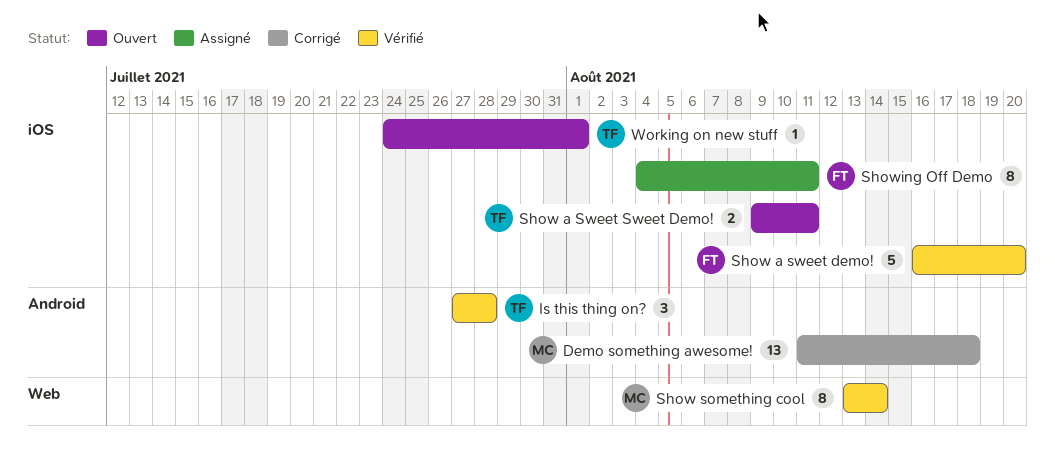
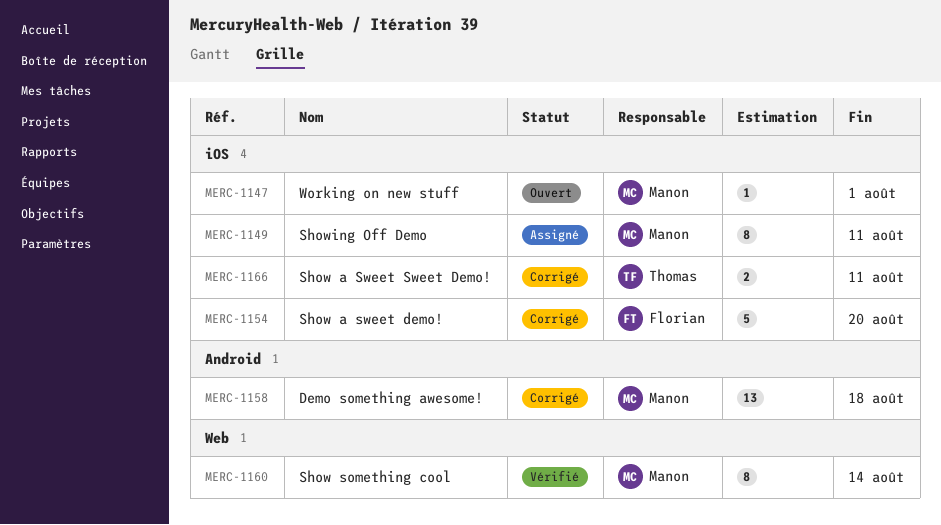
Is this thing on?: present -> none
Show a sweet demo!, status: Vérifié -> Corrigé
Show a Sweet Sweet Demo!, status: Ouvert -> Corrigé
Showing Off Demo, owner: Florian -> Manon
Working on new stuff, owner: Thomas -> Manon

